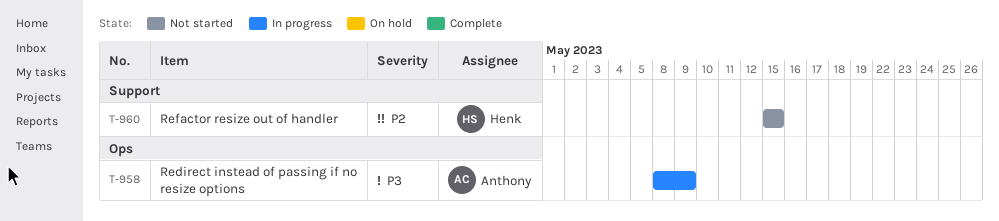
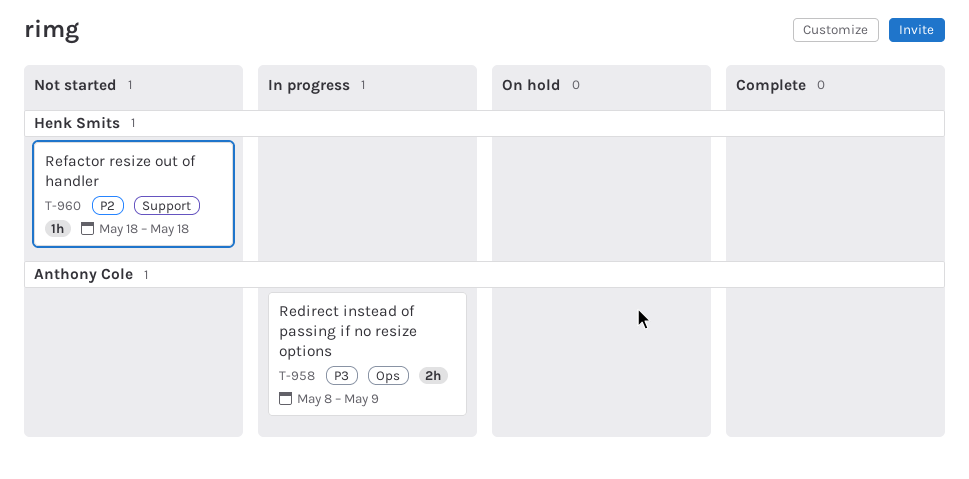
T-960, start: May 15 -> May 18
T-960, due: May 15 -> May 18

